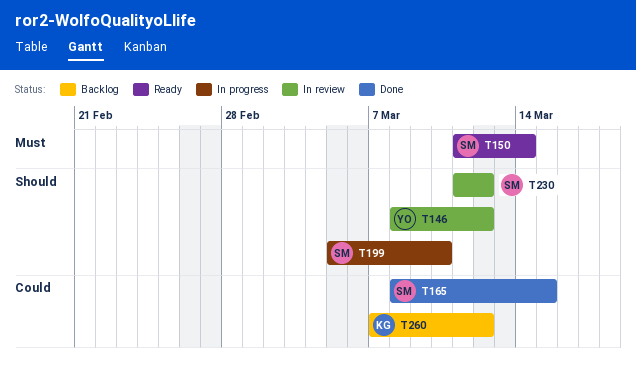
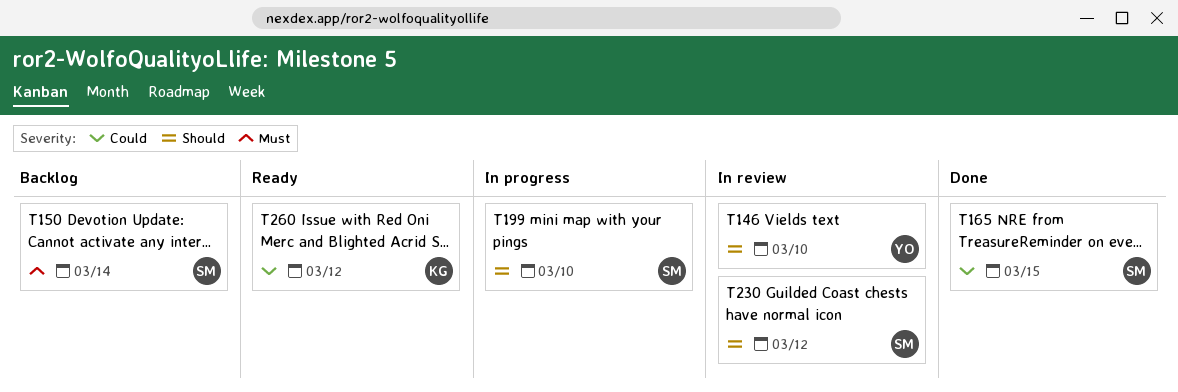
T146, due: Mar 12 -> Mar 10
T150, status: Ready -> Backlog
T260, status: Backlog -> Ready

